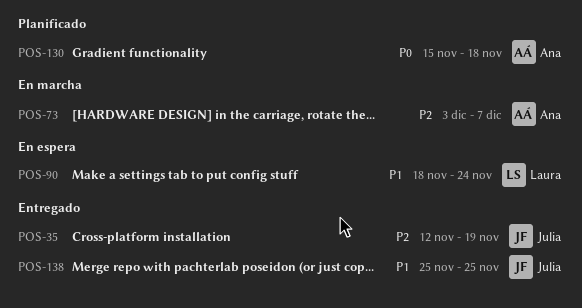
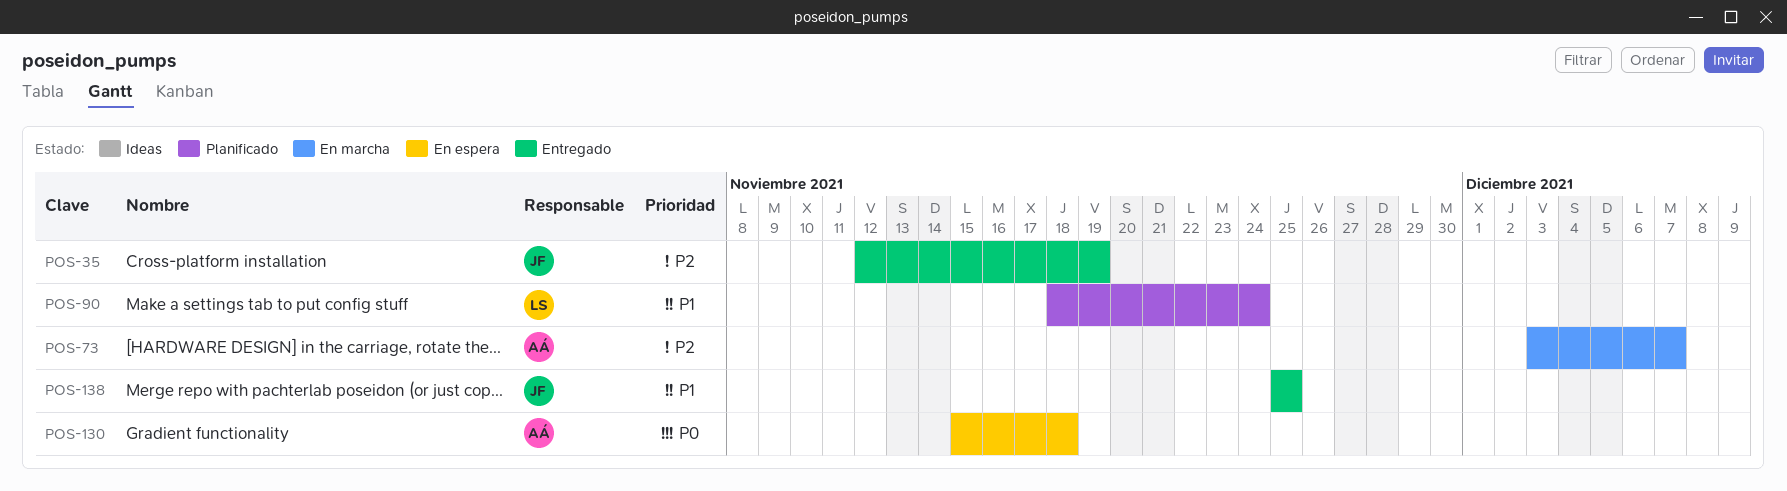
POS-90, status: En espera -> Planificado
POS-130, status: Planificado -> En espera

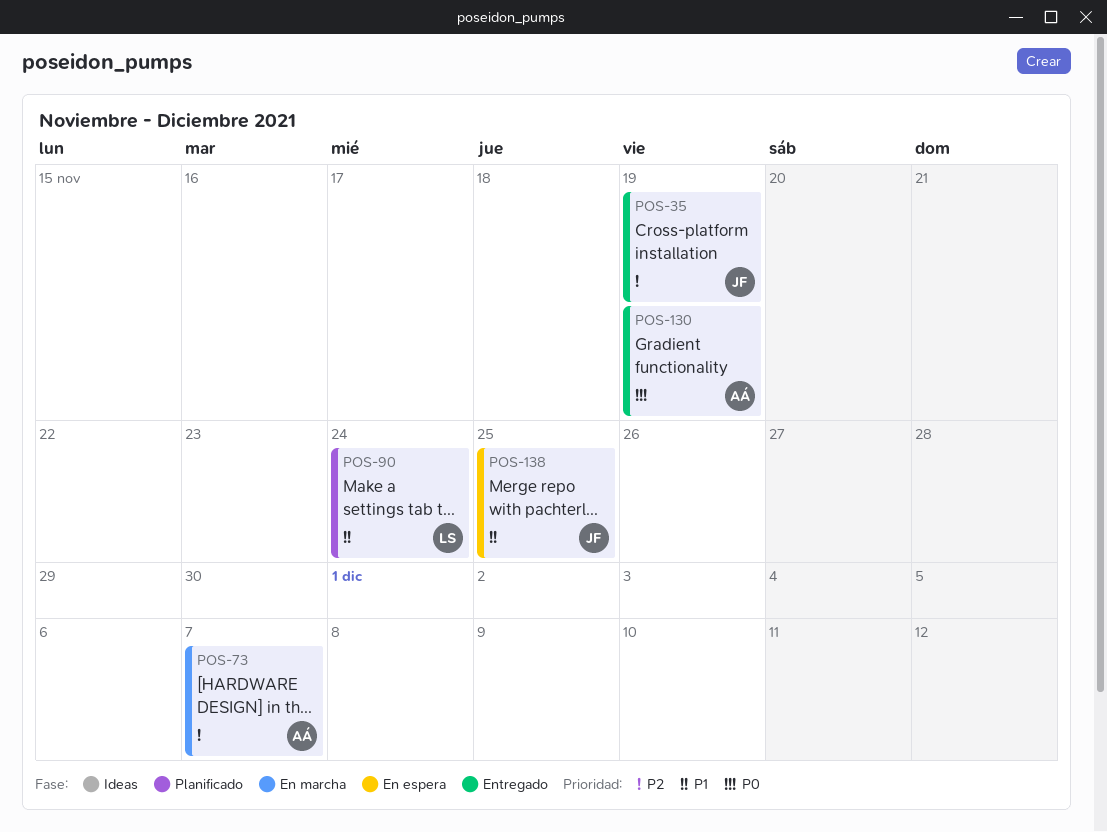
POS-130, status: En espera -> Entregado
POS-130, due: Nov 18 -> Nov 19
POS-138, status: Entregado -> En espera

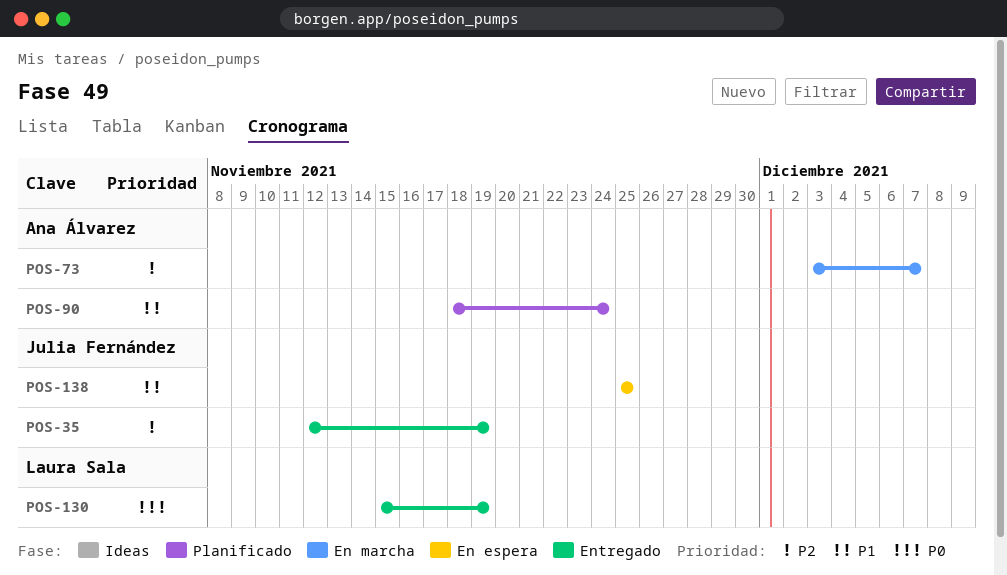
POS-90, owner: Laura Sala -> Ana Álvarez
POS-130, owner: Ana Álvarez -> Laura Sala

